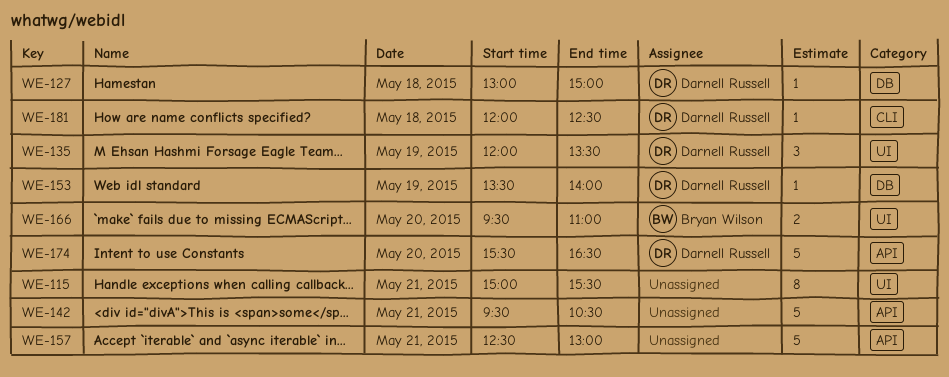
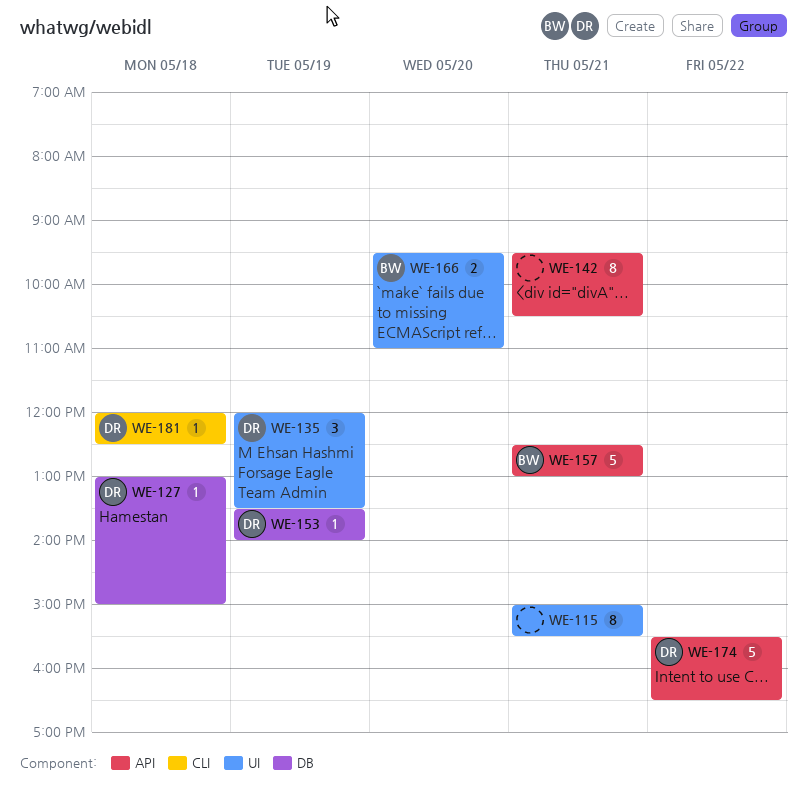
WE-142, estimate: 5 -> 8
WE-157, owner: none -> Bryan Wilson
WE-174, day: May 20 -> May 22

